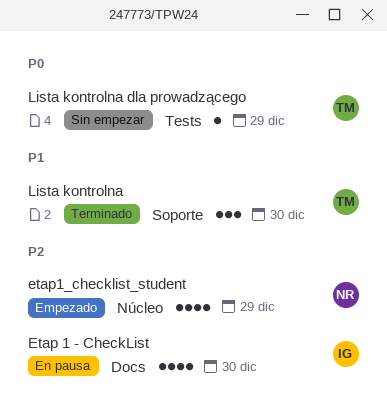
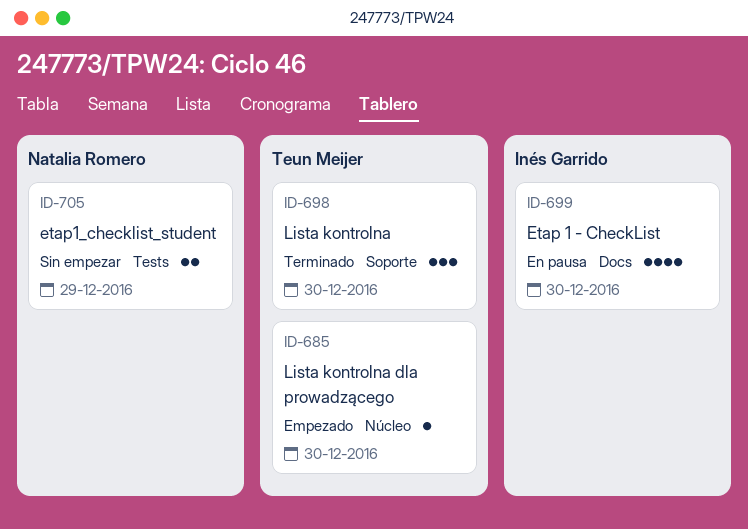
etap1_checklist_student, status: Empezado -> Sin empezar
etap1_checklist_student, label: Núcleo -> Tests
etap1_checklist_student, estimate: 4 -> 2
Lista kontrolna dla prowadzącego, status: Sin empezar -> Empezado
Lista kontrolna dla prowadzącego, label: Tests -> Núcleo
Lista kontrolna dla prowadzącego, due: Dec 29 -> Dec 30

